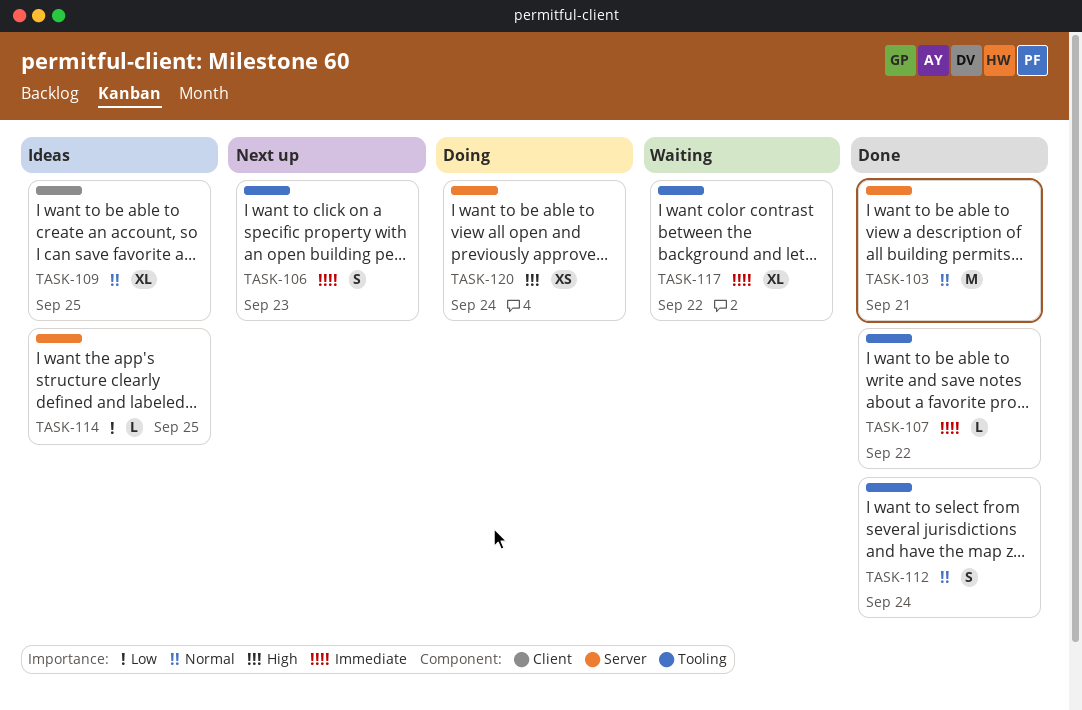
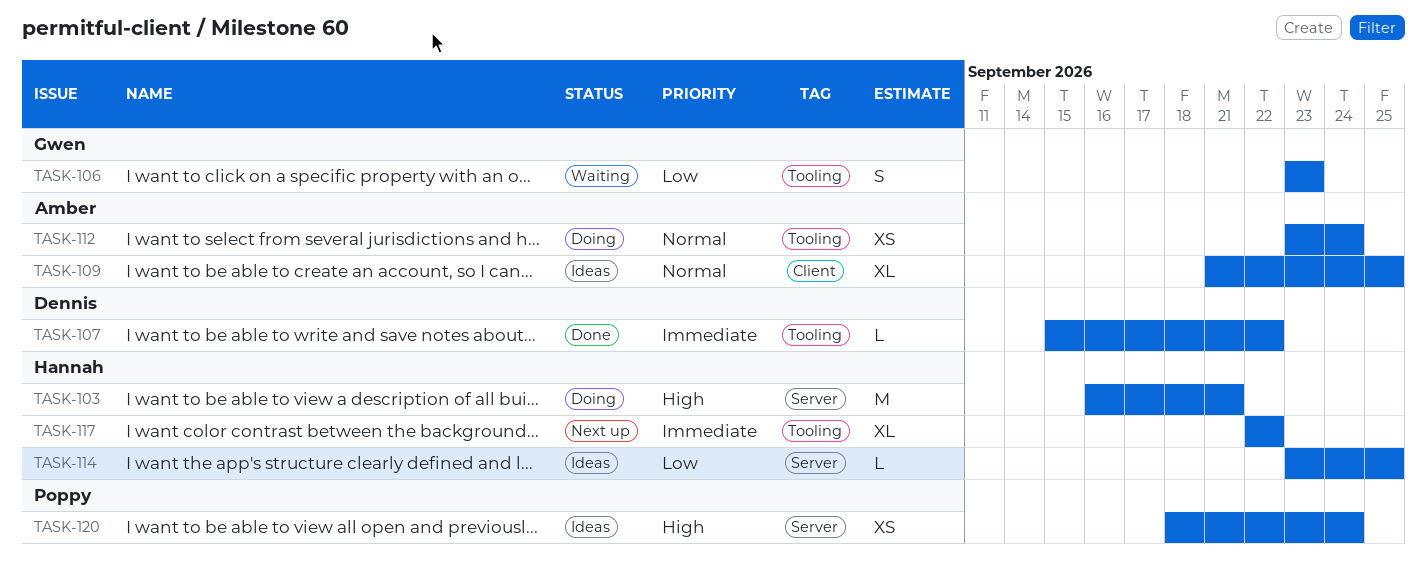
TASK-103, status: Done -> Doing
TASK-103, priority: Normal -> High
TASK-106, status: Next up -> Waiting
TASK-106, priority: Immediate -> Low
TASK-112, status: Done -> Doing
TASK-112, estimate: S -> XS
TASK-117, status: Waiting -> Next up
TASK-120, status: Doing -> Ideas

